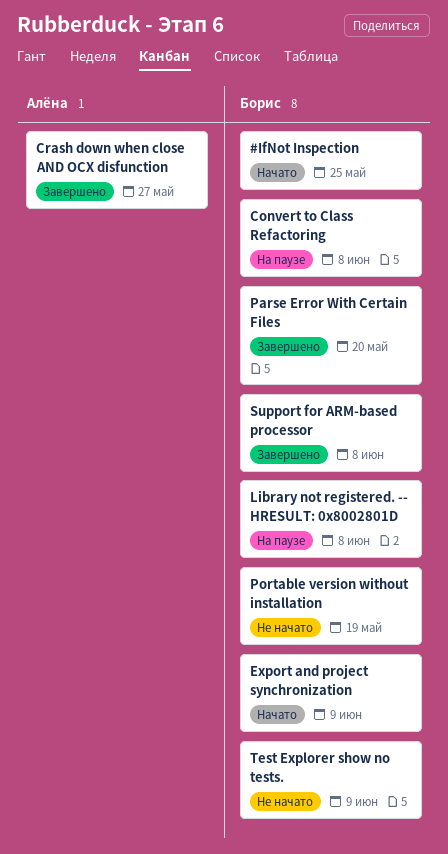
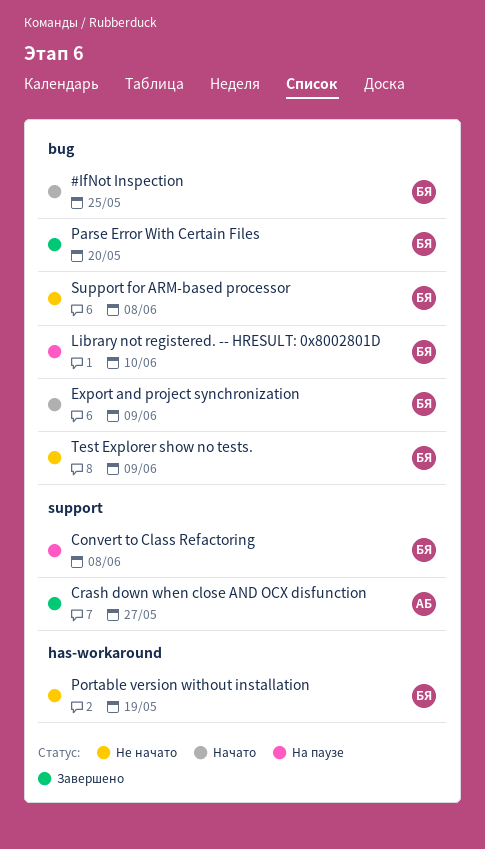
Library not registered. -- HRESULT: 0x8002801D, due: Jun 8 -> Jun 10
Support for ARM-based processor, status: Завершено -> Не начато

